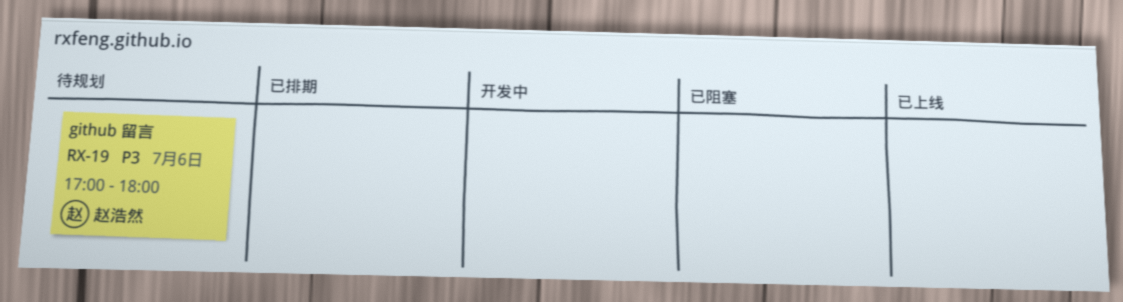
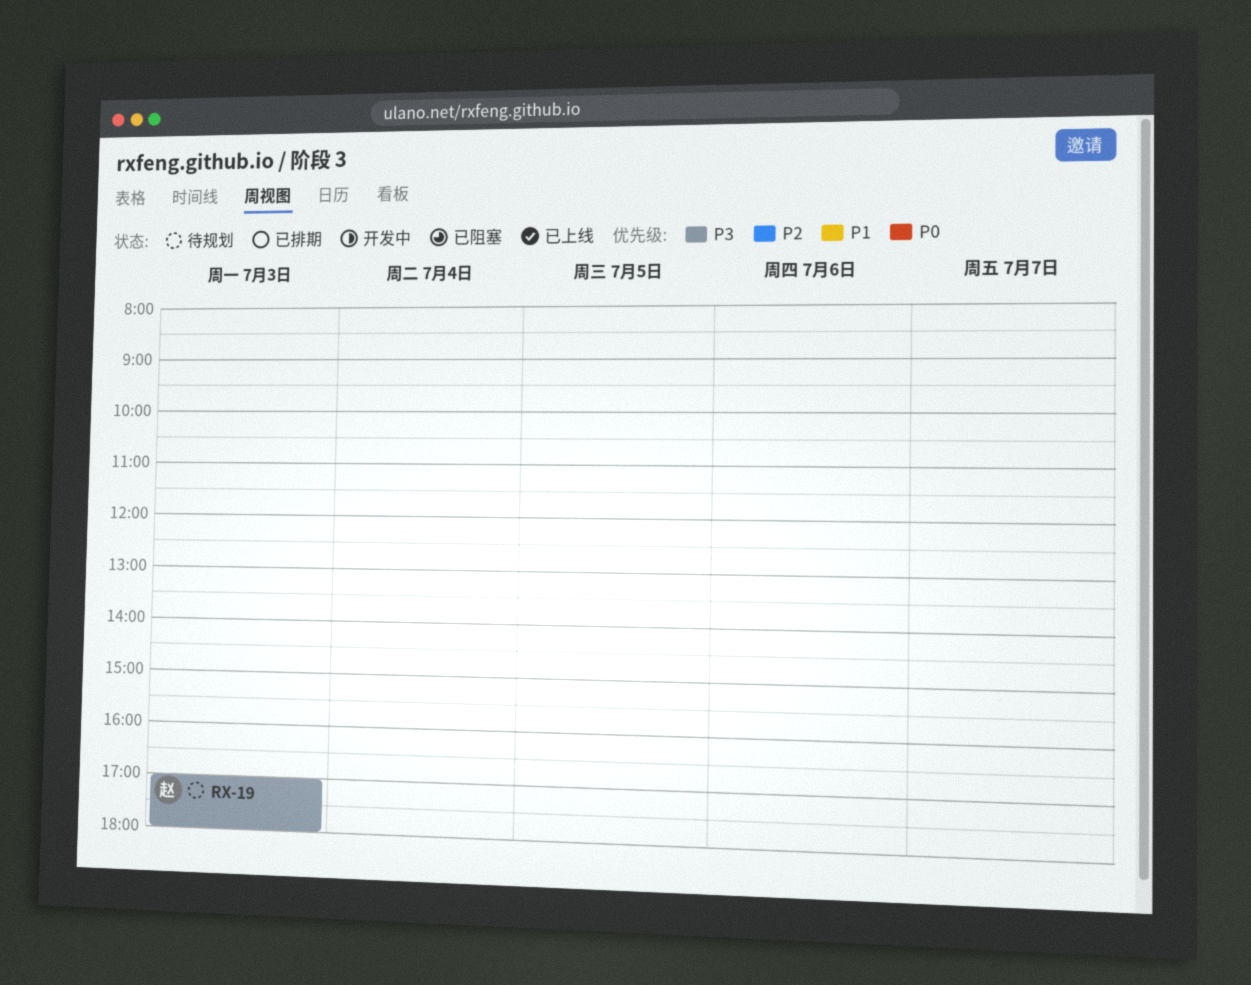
RX-19, day: Jul 6 -> Jul 3

